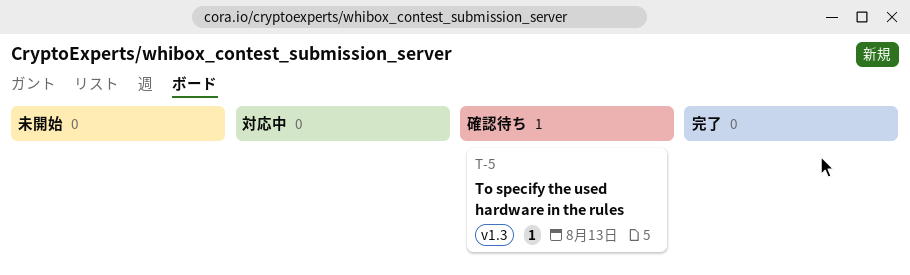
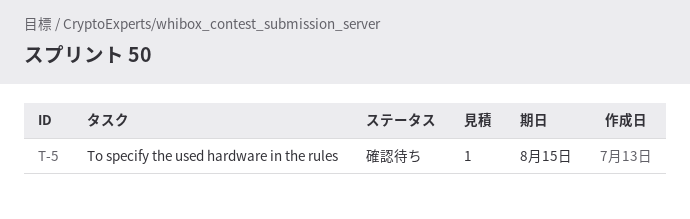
T-5, due: Aug 13 -> Aug 15

